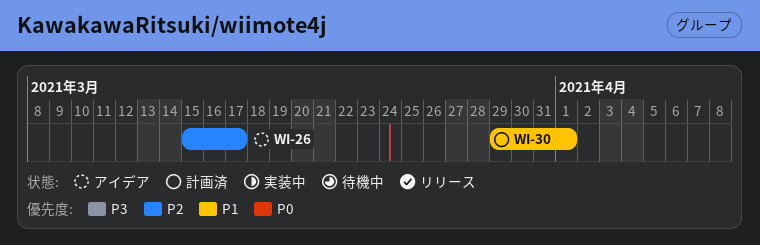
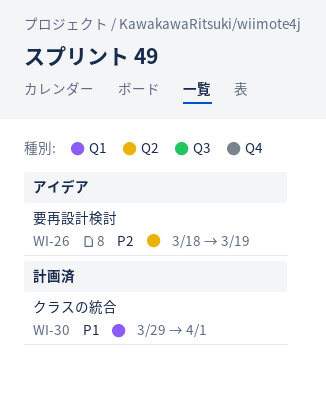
WI-26, start: Mar 15 -> Mar 18
WI-26, due: Mar 17 -> Mar 19

